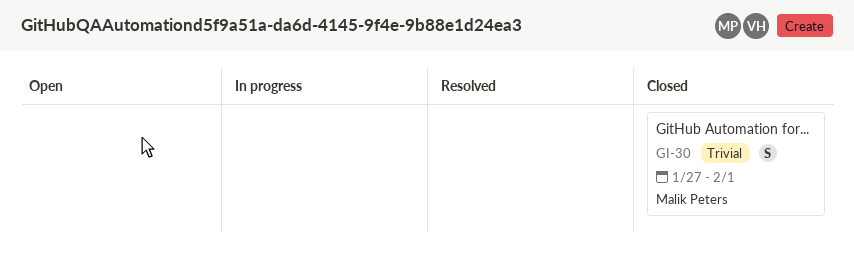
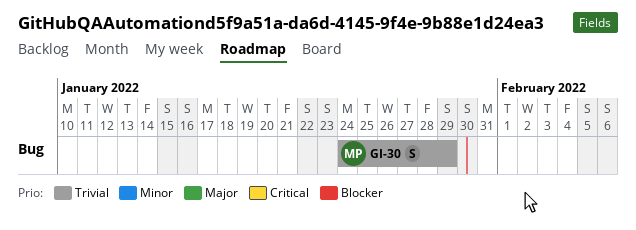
GI-30, start: Jan 27 -> Jan 24
GI-30, due: Feb 1 -> Jan 29

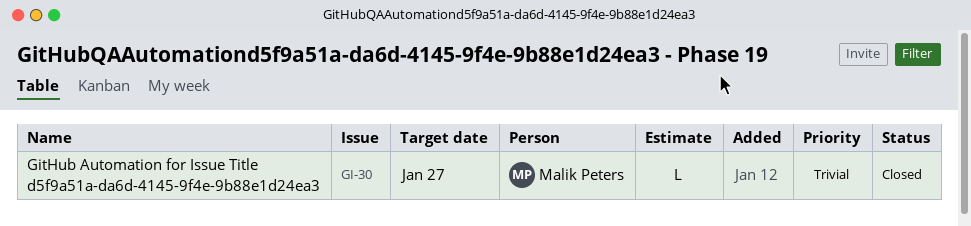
GI-30, estimate: S -> L
GI-30, due: Jan 29 -> Jan 27

